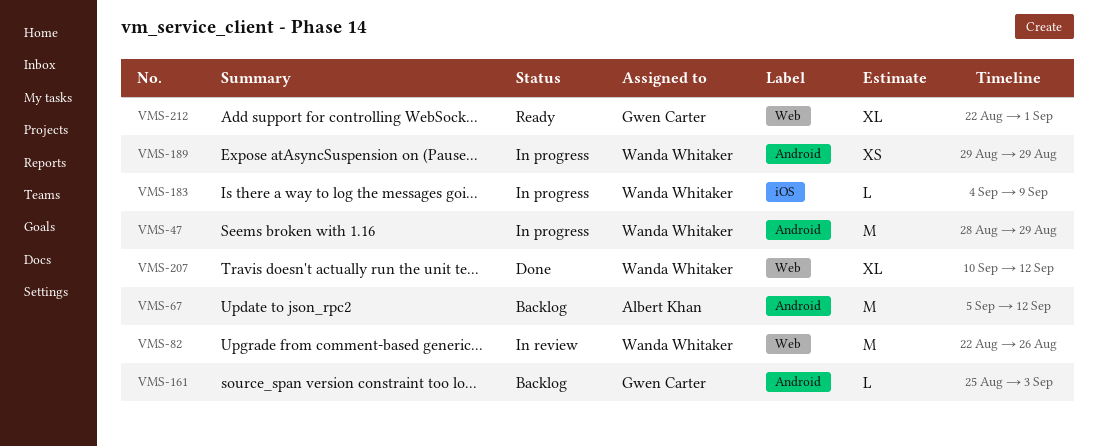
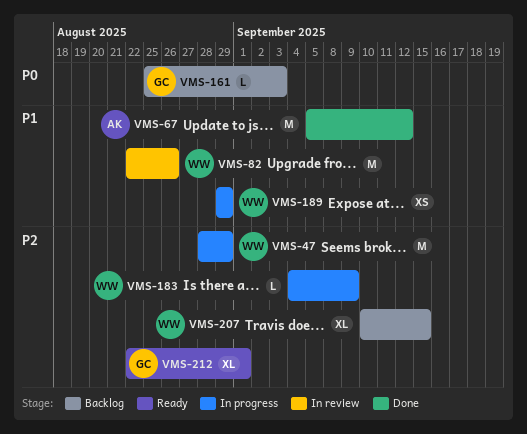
VMS-67, status: Backlog -> Done
VMS-207, status: Done -> Backlog
VMS-207, due: Sep 12 -> Sep 15

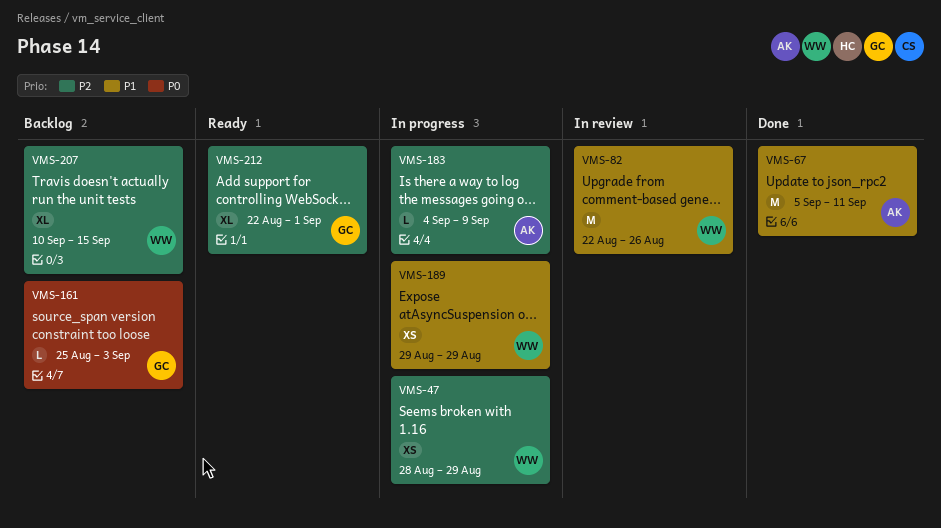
VMS-47, estimate: M -> XS
VMS-67, due: Sep 12 -> Sep 11
VMS-183, owner: WW -> AK

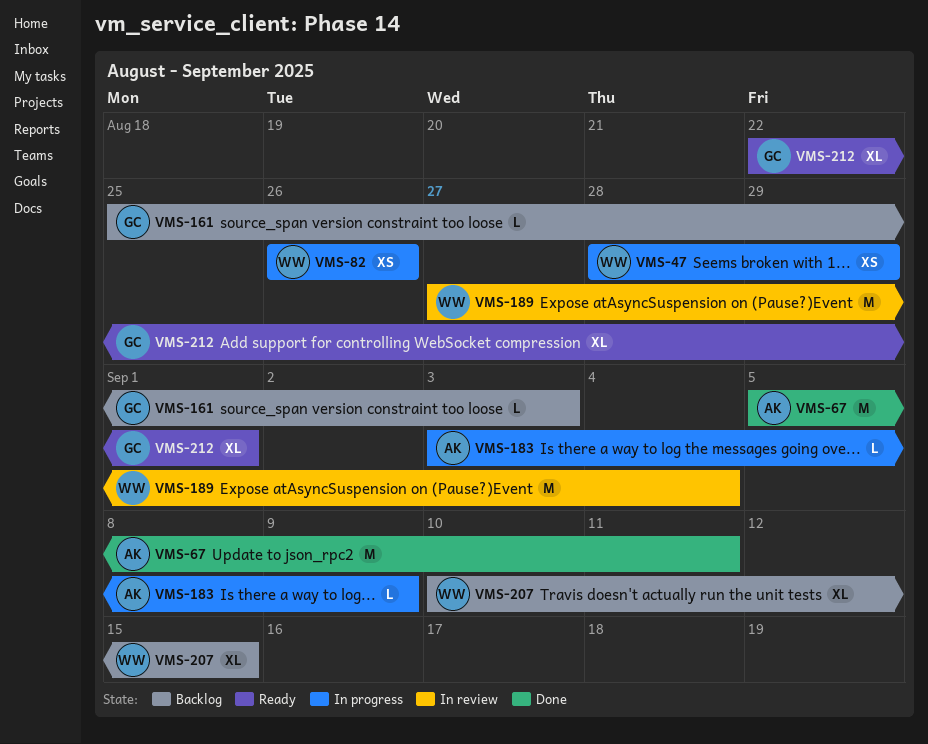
VMS-82, status: In review -> In progress
VMS-82, estimate: M -> XS
VMS-82, start: Aug 22 -> Aug 26
VMS-183, start: Sep 4 -> Sep 3
VMS-189, status: In progress -> In review
VMS-189, estimate: XS -> M
VMS-189, start: Aug 29 -> Aug 27
VMS-189, due: Aug 29 -> Sep 4

